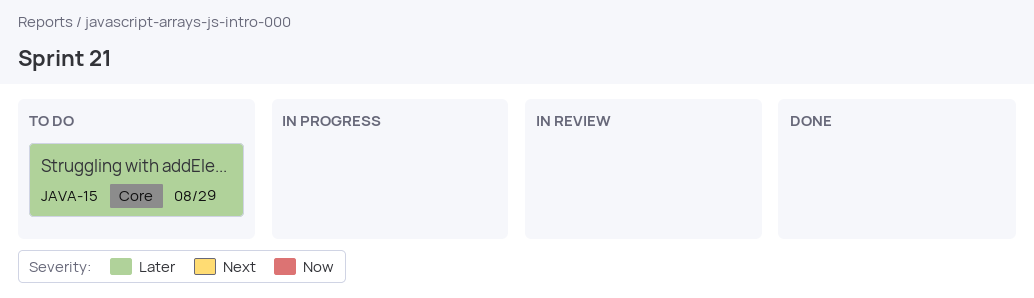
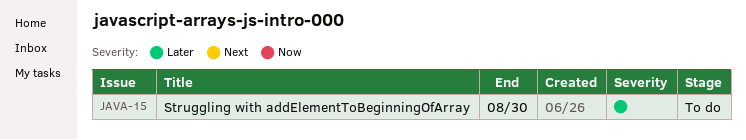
JAVA-15, due: Aug 29 -> Aug 30

